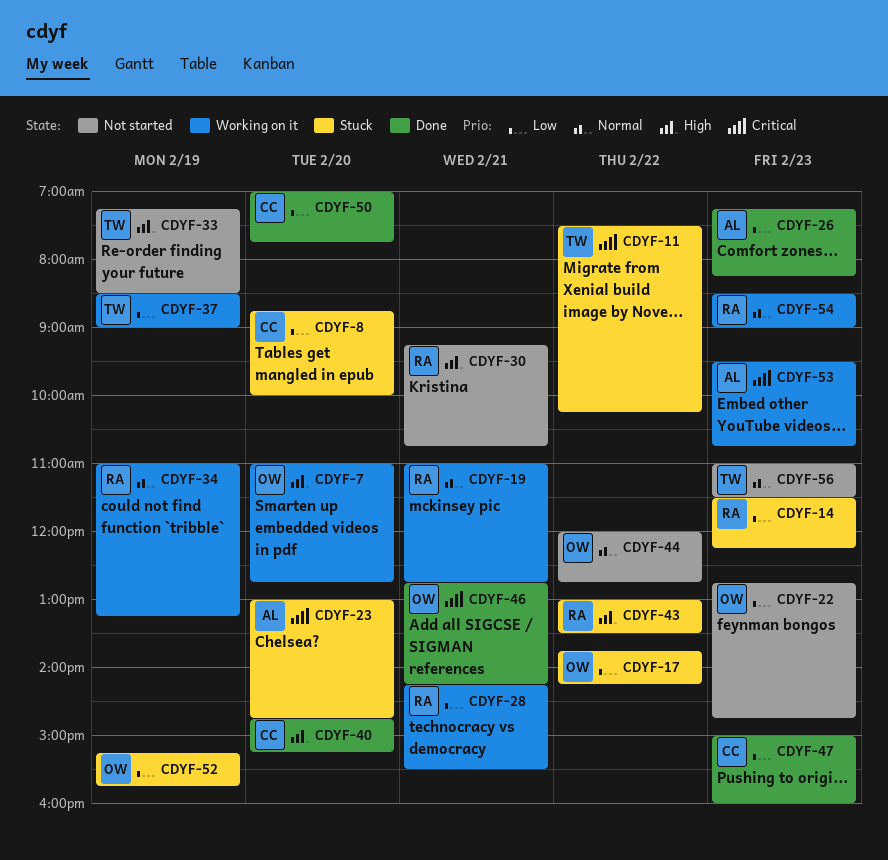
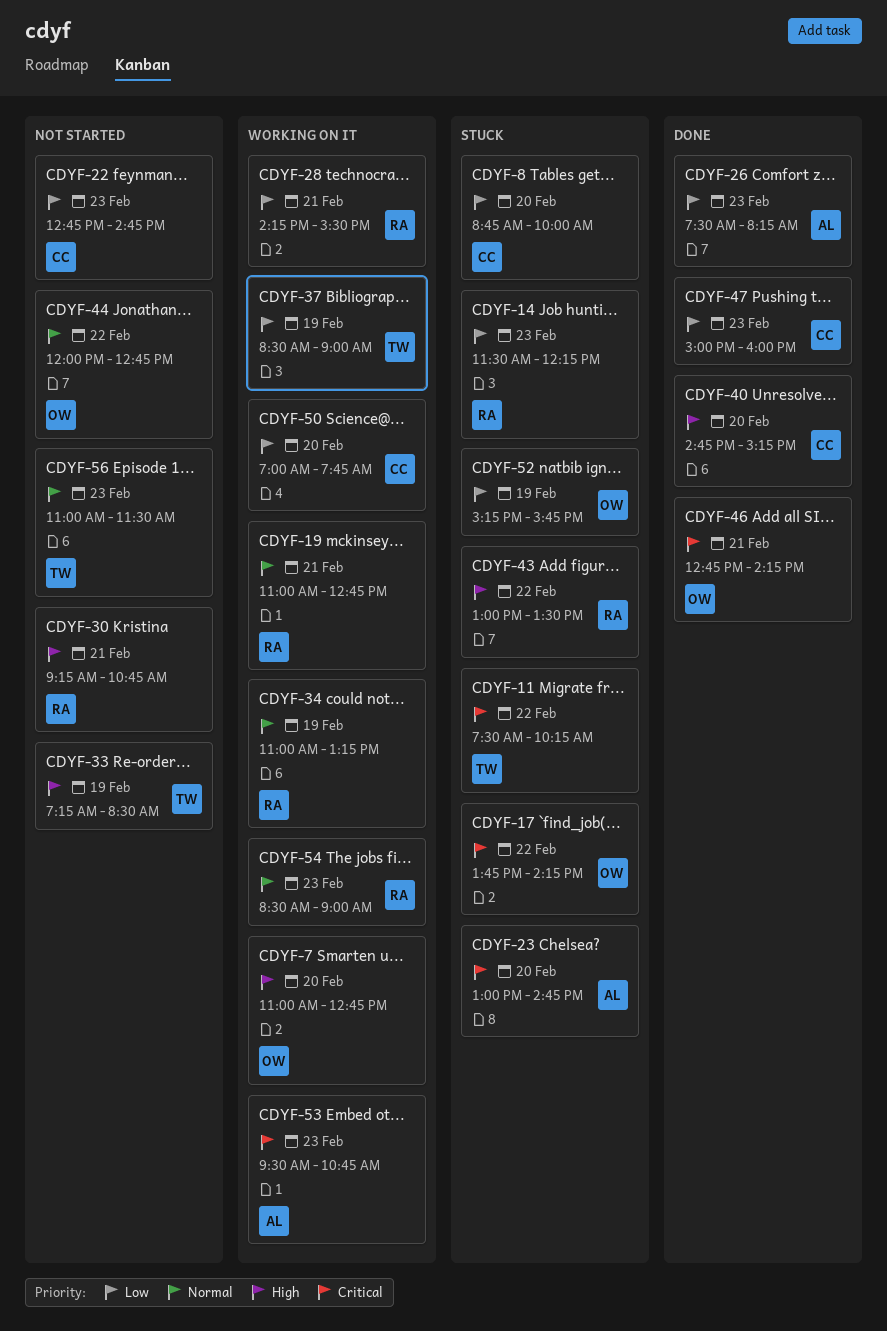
CDYF-17, priority: Low -> Critical
CDYF-22, owner: OW -> CC
CDYF-26, begins: 07:15 -> 07:30
CDYF-50, status: Done -> Working on it

